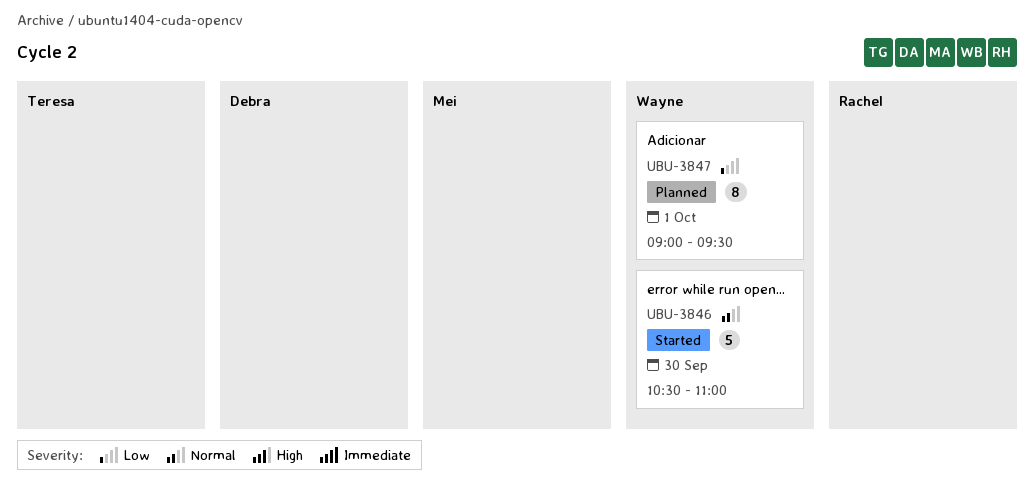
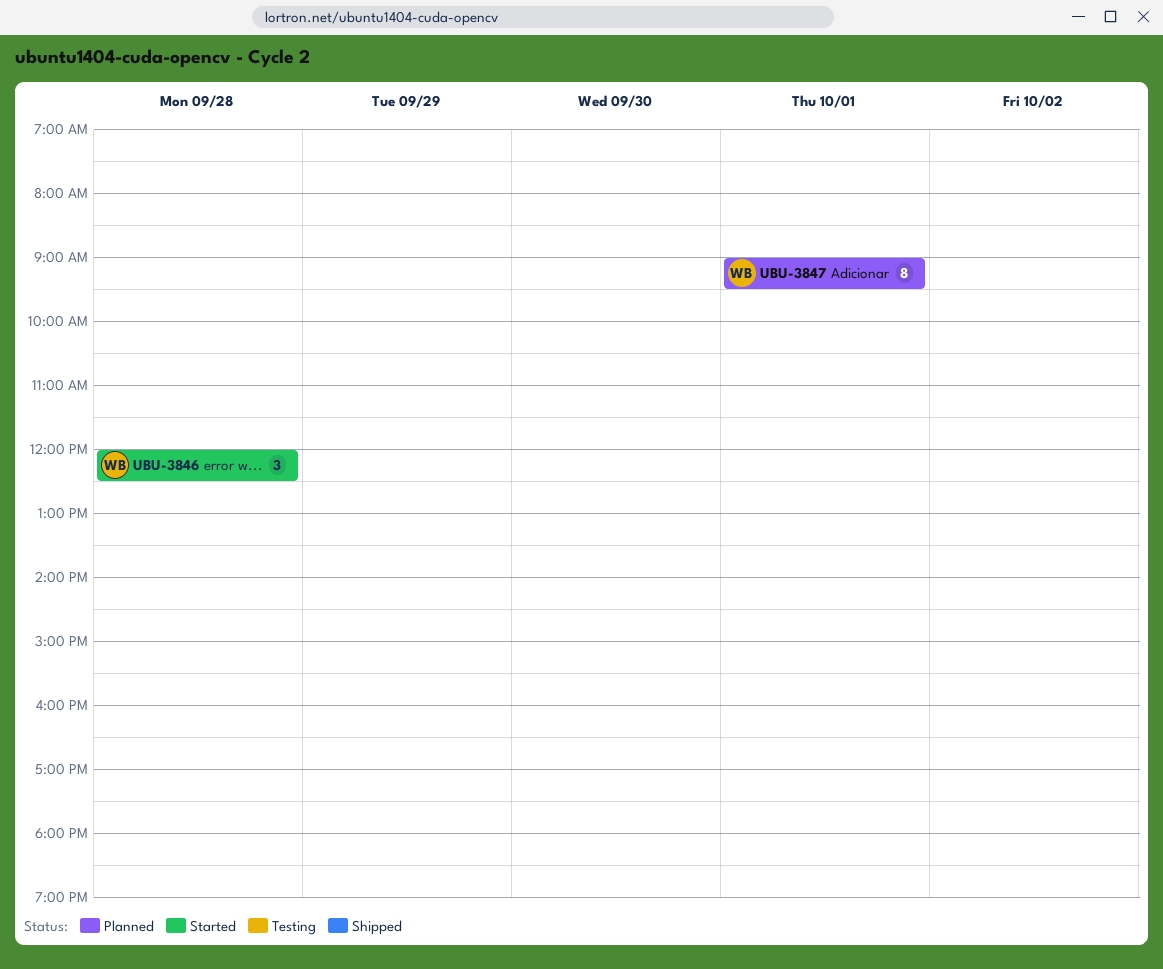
UBU-3846, estimate: 5 -> 3
UBU-3846, day: Sep 30 -> Sep 28
UBU-3846, begins: 10:30 -> 12:00
UBU-3846, ends: 11:00 -> 12:30

